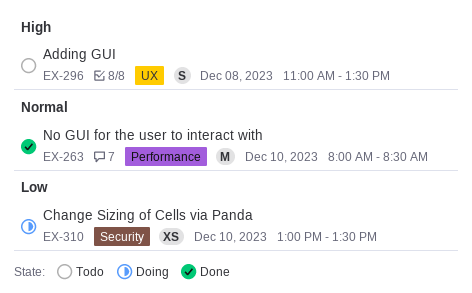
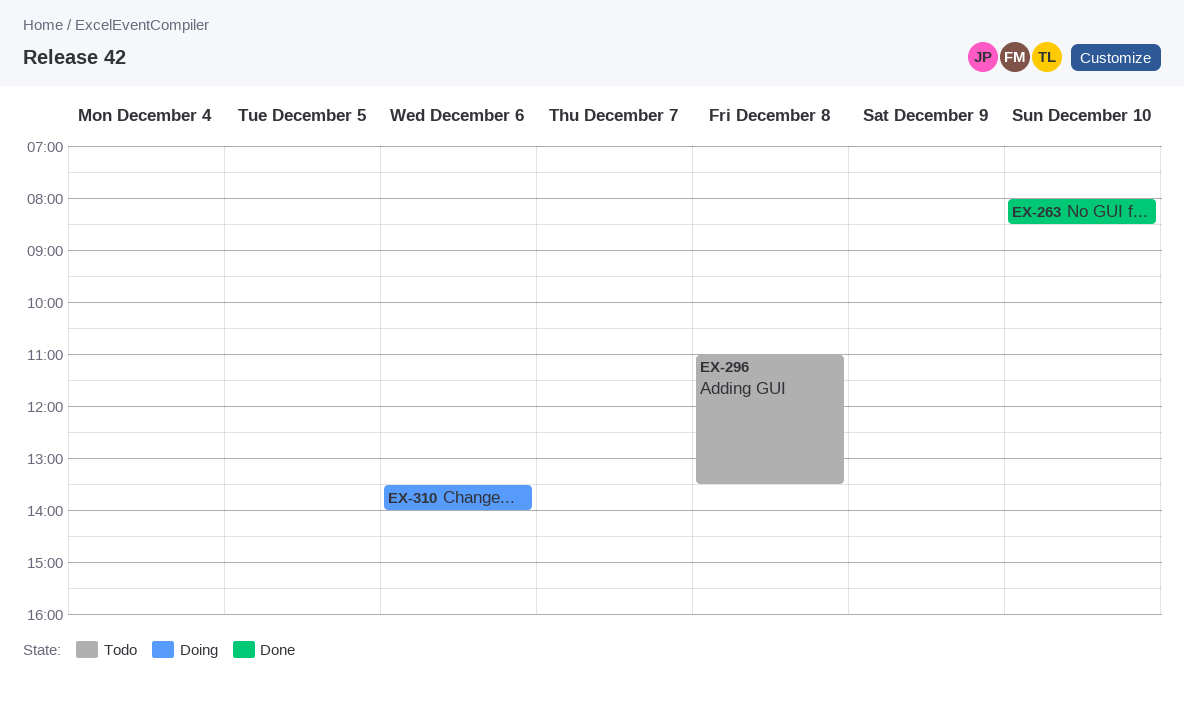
EX-310, day: Dec 10 -> Dec 6
EX-310, begins: 13:00 -> 13:30
EX-310, ends: 13:30 -> 14:00

